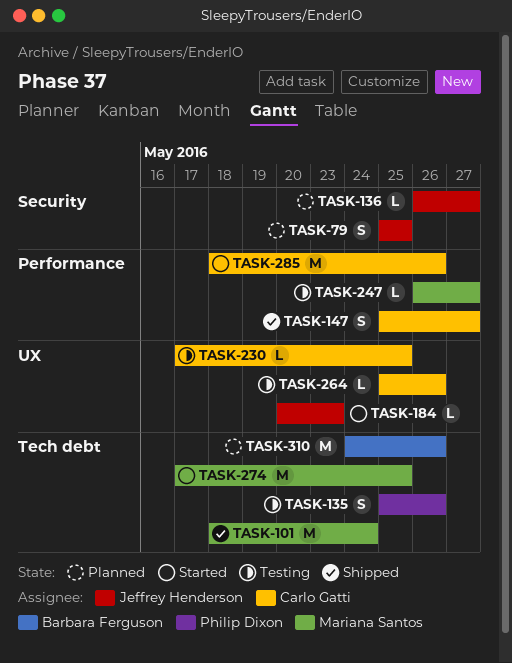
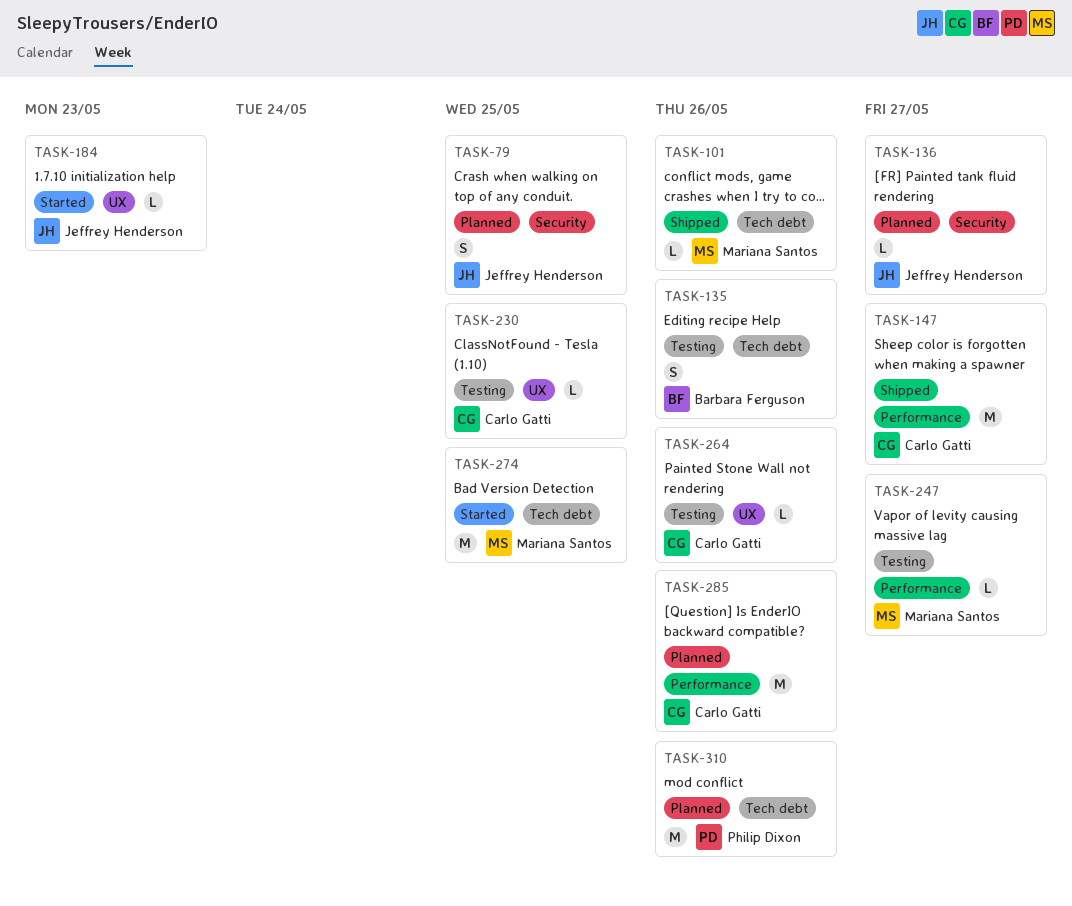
TASK-101, estimate: M -> L
TASK-101, due: May 24 -> May 26
TASK-135, owner: Philip Dixon -> Barbara Ferguson
TASK-147, estimate: S -> M
TASK-285, status: Started -> Planned
TASK-310, owner: Barbara Ferguson -> Philip Dixon

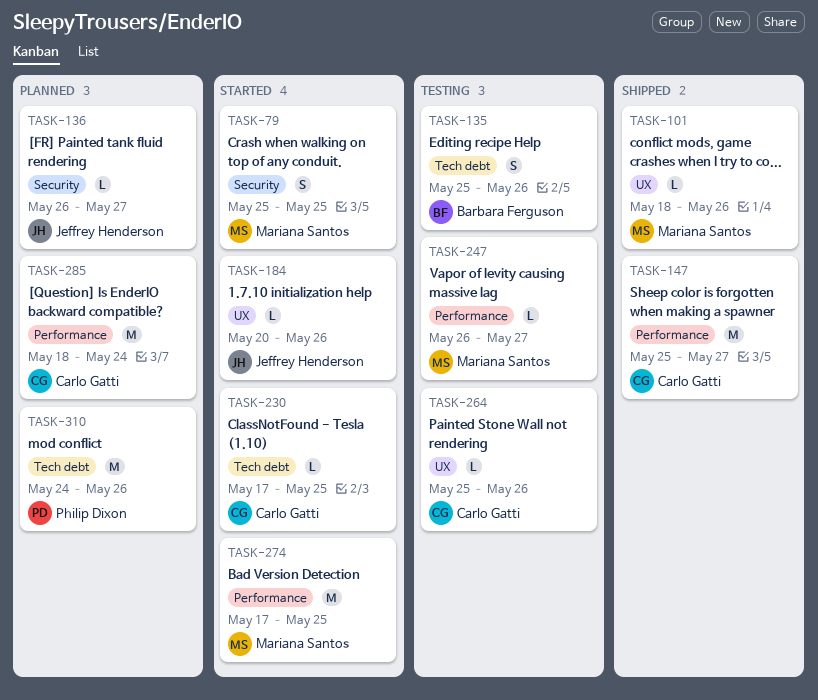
TASK-79, status: Planned -> Started
TASK-79, owner: Jeffrey Henderson -> Mariana Santos
TASK-101, label: Tech debt -> UX
TASK-184, due: May 23 -> May 26
TASK-230, status: Testing -> Started
TASK-230, label: UX -> Tech debt
TASK-274, label: Tech debt -> Performance
TASK-285, due: May 26 -> May 24

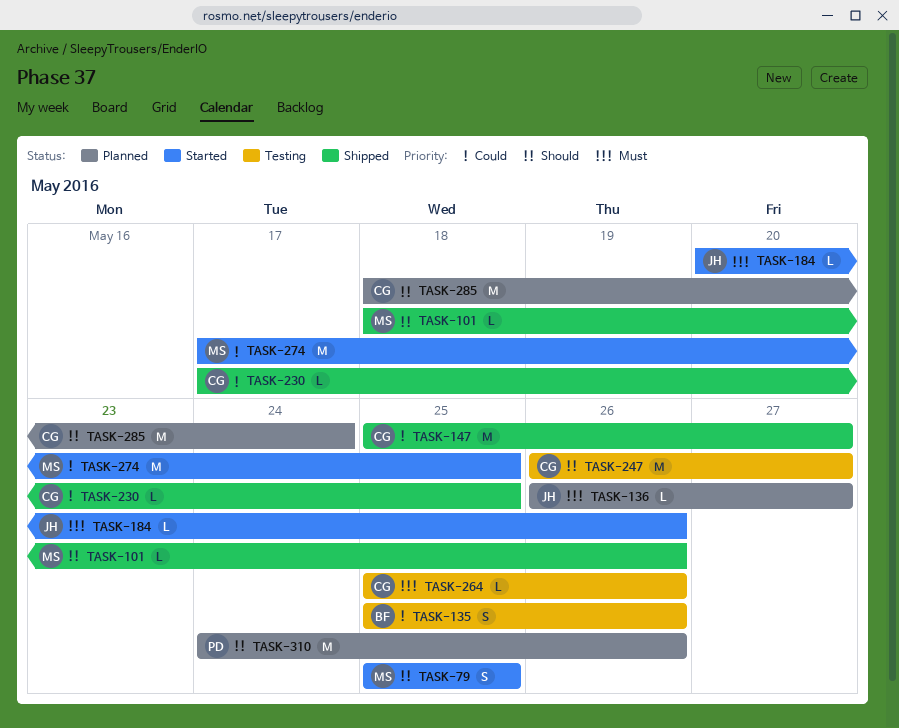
TASK-230, status: Started -> Shipped
TASK-247, owner: Mariana Santos -> Carlo Gatti
TASK-247, estimate: L -> M

